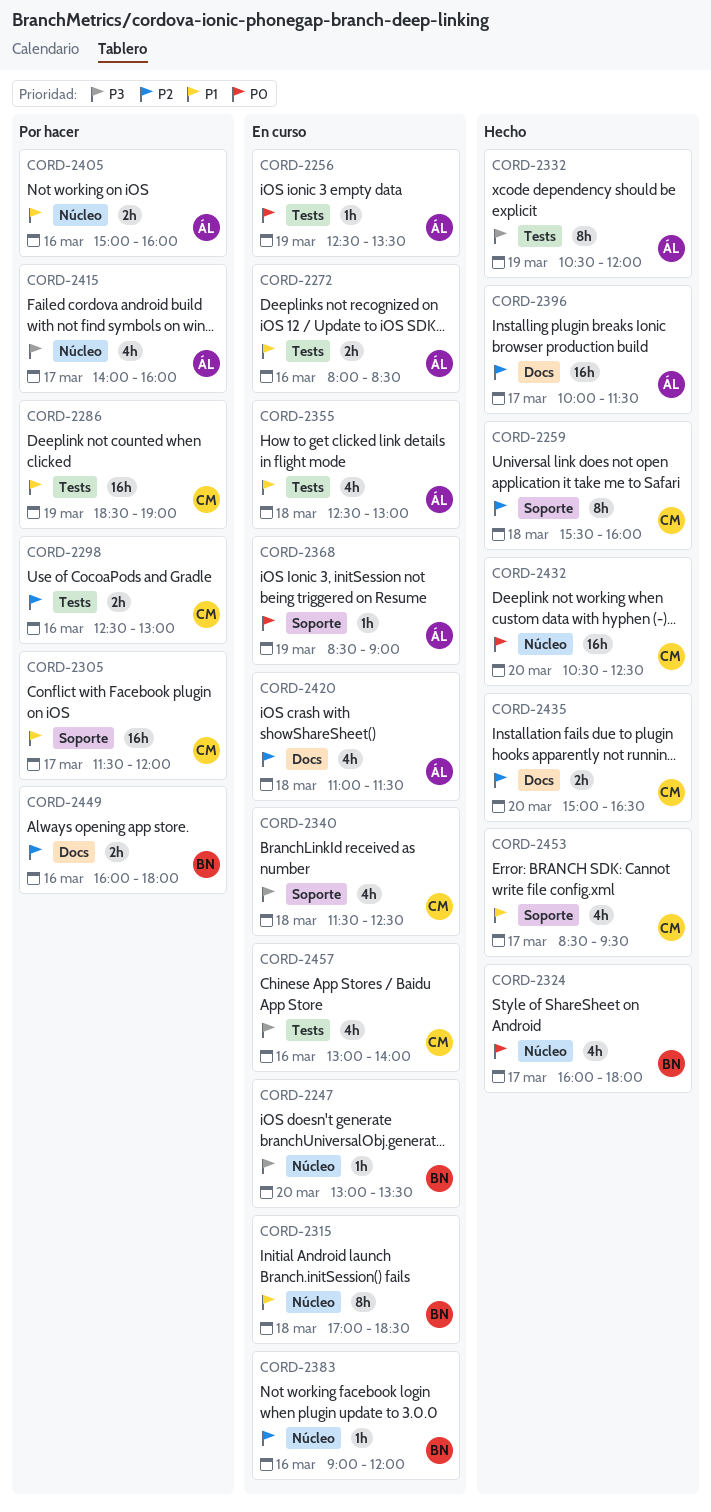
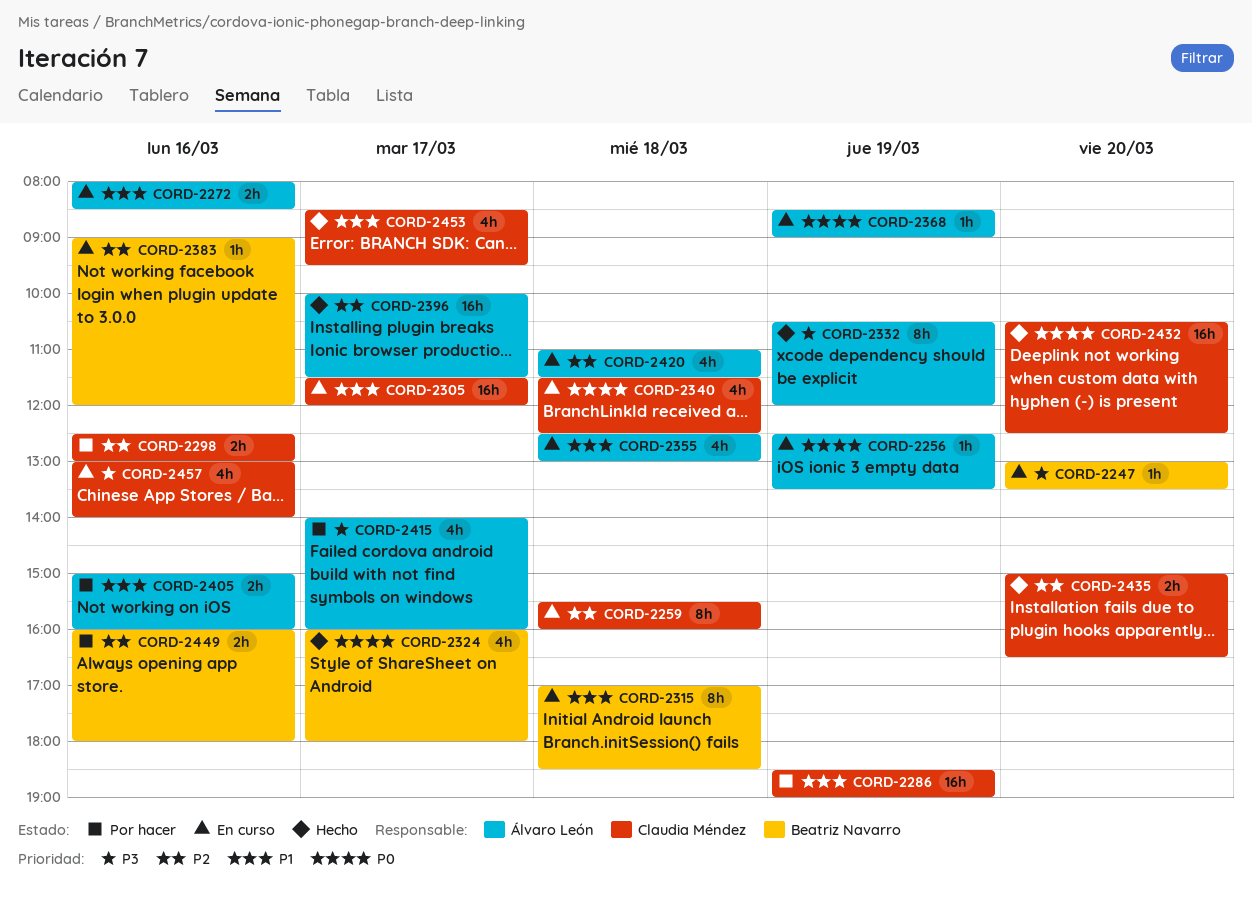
CORD-2259, status: Hecho -> En curso
CORD-2305, status: Por hacer -> En curso
CORD-2340, priority: P3 -> P0

